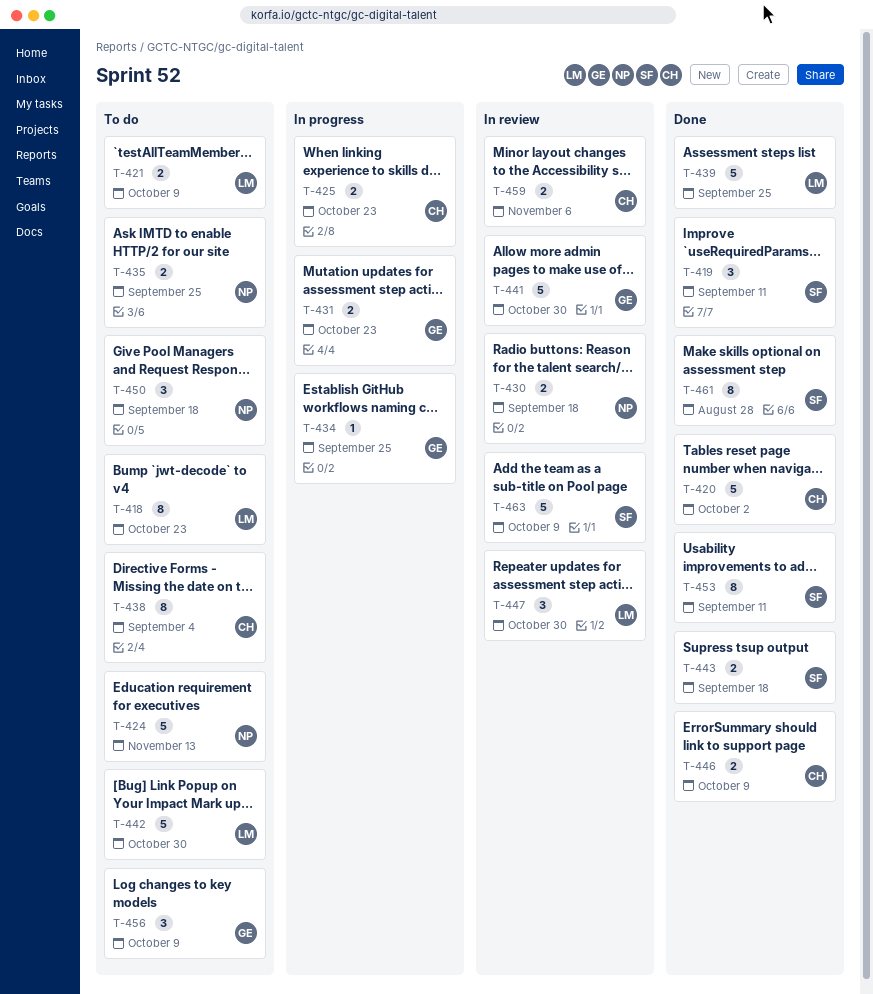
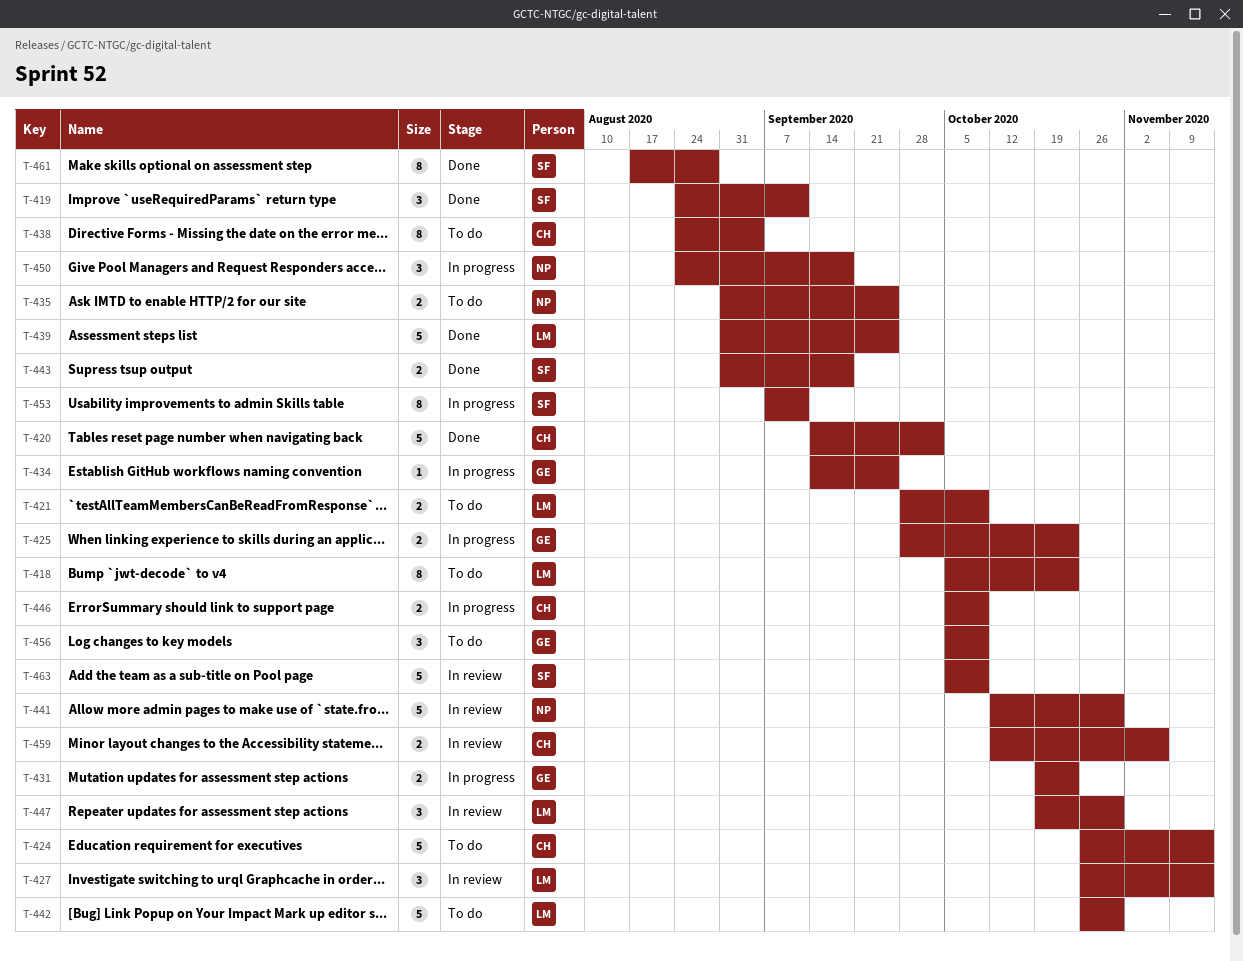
T-424, owner: NP -> CH
T-425, owner: CH -> GE
T-427: none -> present
T-430: present -> none
T-441, owner: GE -> NP
T-446, status: Done -> In progress
T-450, status: To do -> In progress
T-453, status: Done -> In progress

